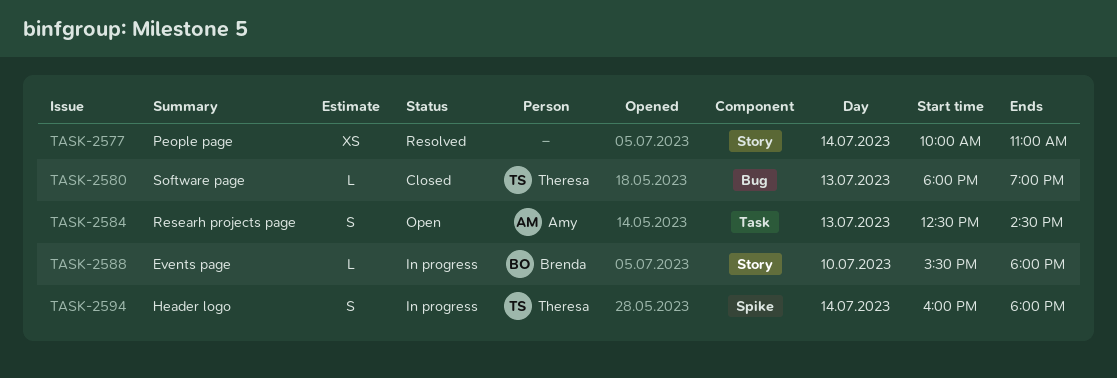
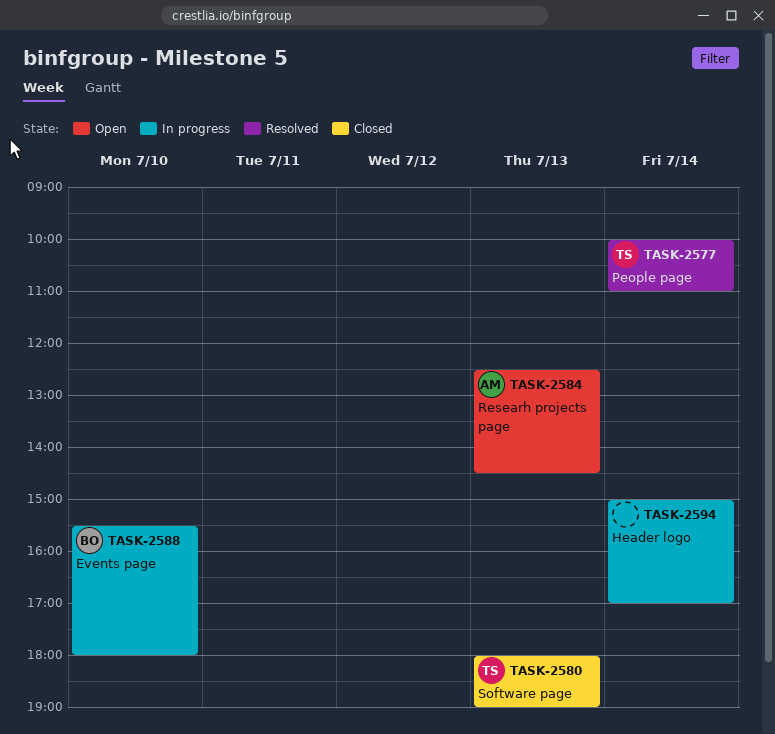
TASK-2577, owner: none -> Theresa
TASK-2594, owner: Theresa -> none
TASK-2594, begins: 16:00 -> 15:00
TASK-2594, ends: 18:00 -> 17:00

